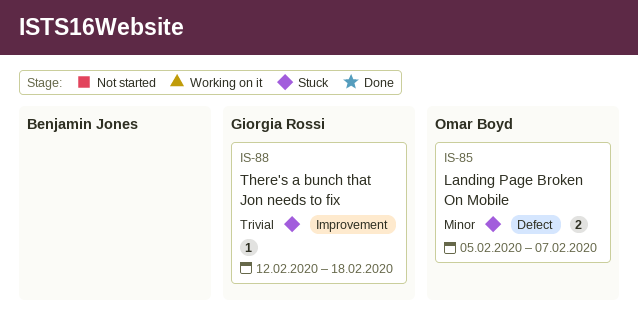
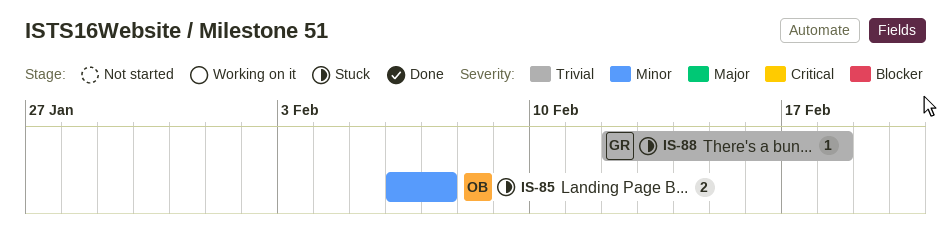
IS-85, start: Feb 5 -> Feb 6

